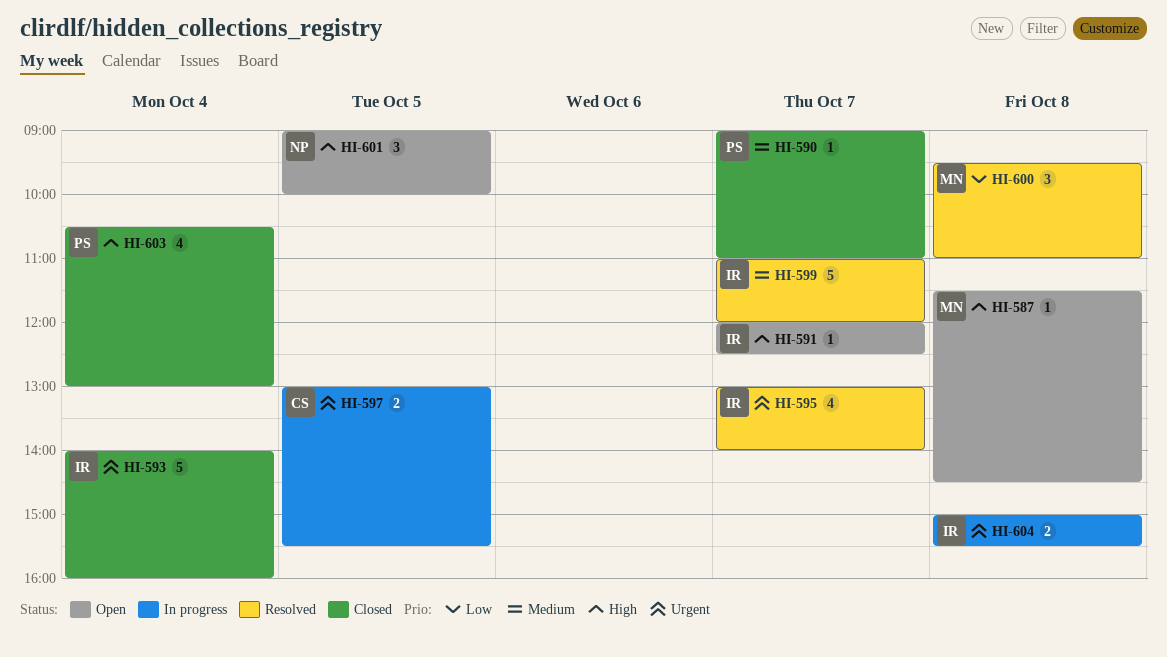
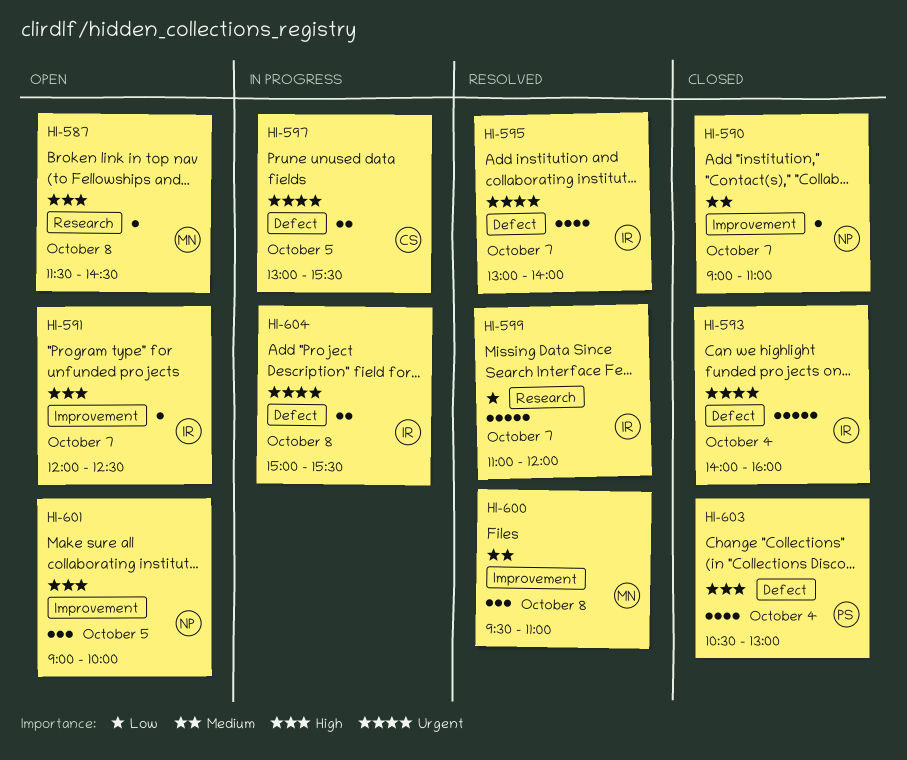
HI-590, owner: PS -> NP
HI-599, priority: Medium -> Low
HI-600, priority: Low -> Medium

